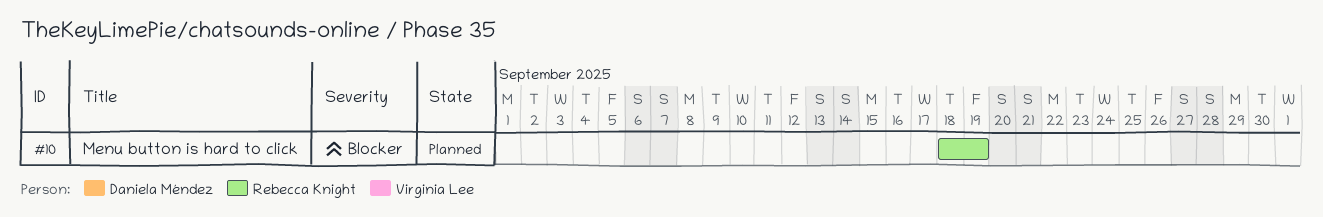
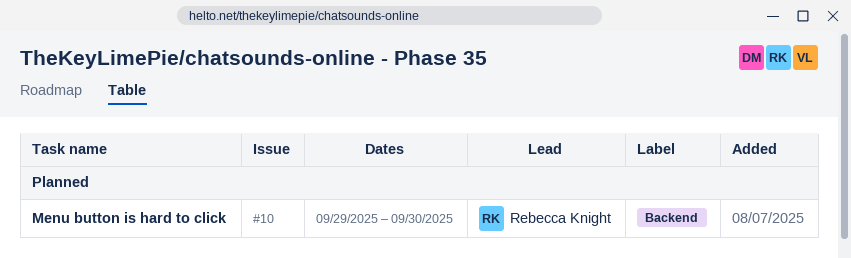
#10, start: Sep 18 -> Sep 29
#10, due: Sep 19 -> Sep 30

